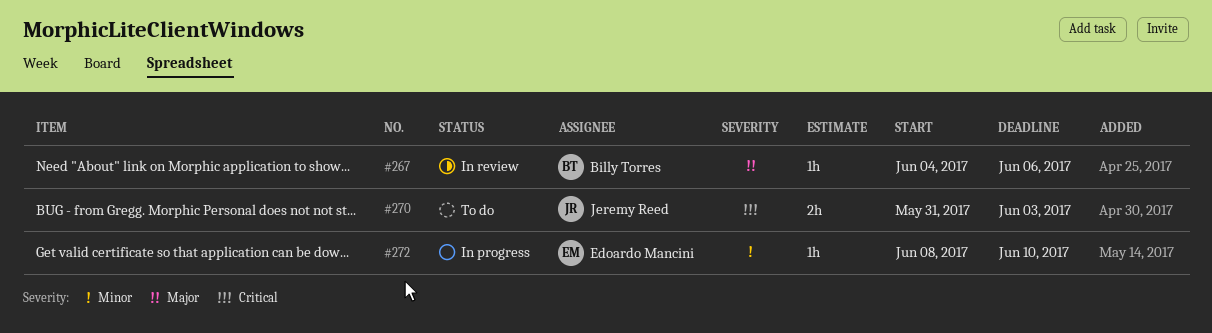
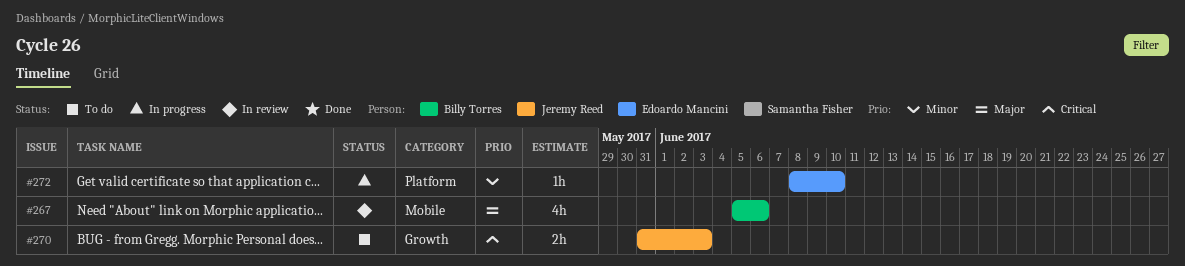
#267, estimate: 1h -> 4h
#267, start: Jun 4 -> Jun 5

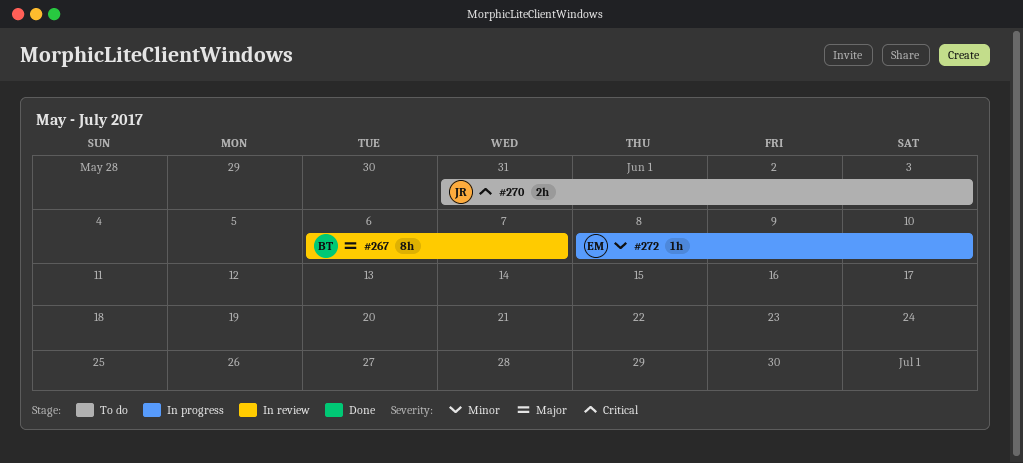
#267, estimate: 4h -> 8h
#267, start: Jun 5 -> Jun 6
#267, due: Jun 6 -> Jun 7

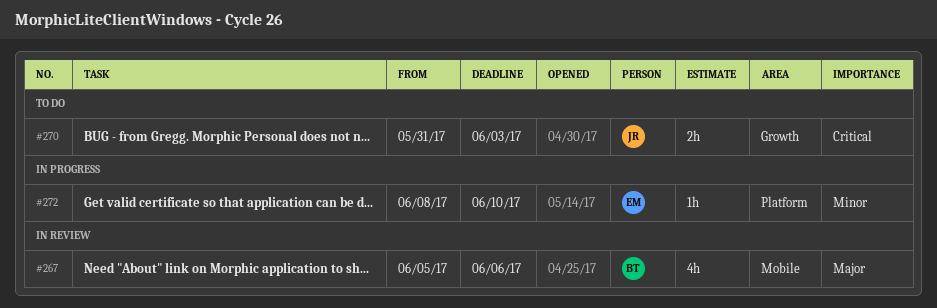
#267, estimate: 8h -> 4h
#267, start: Jun 6 -> Jun 5
#267, due: Jun 7 -> Jun 6

